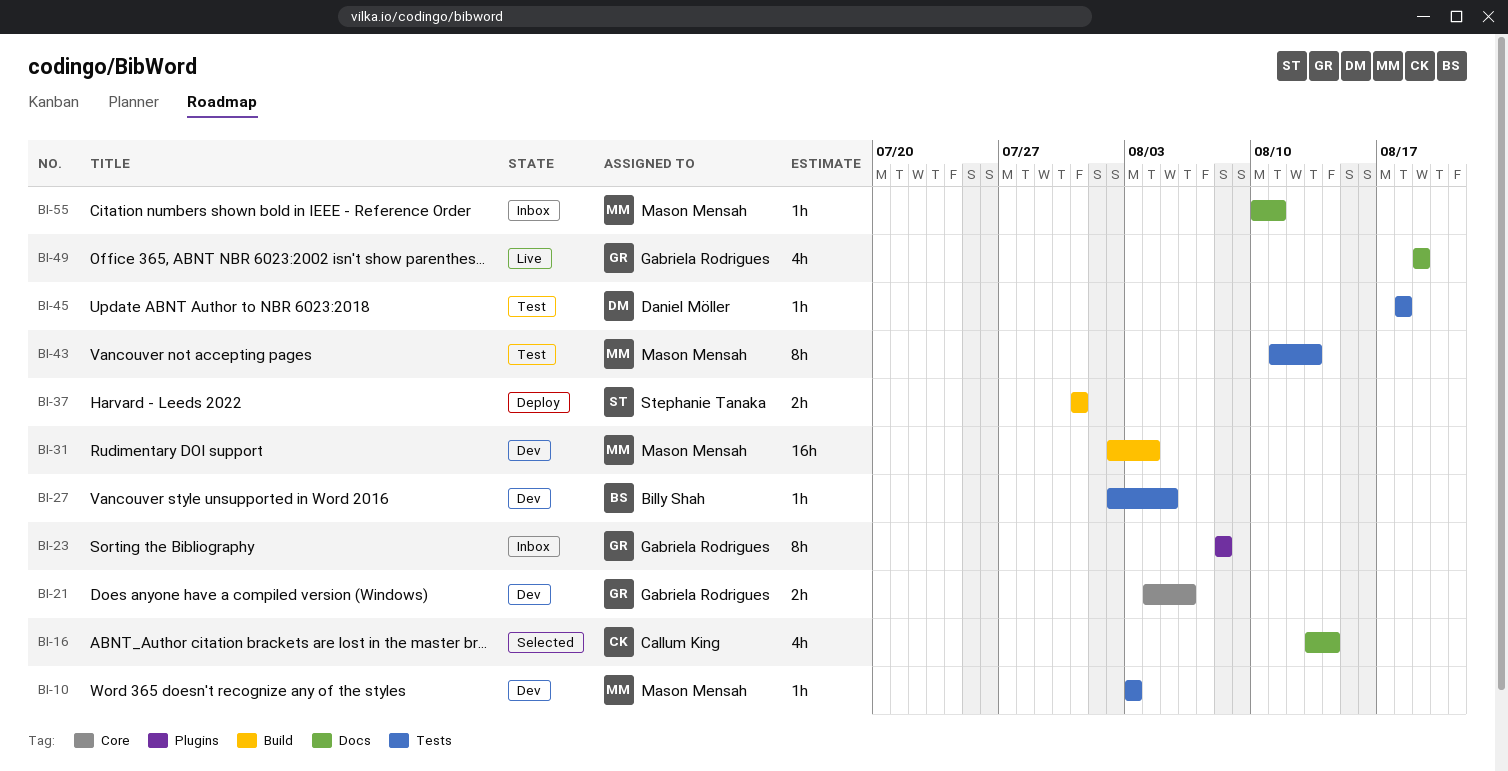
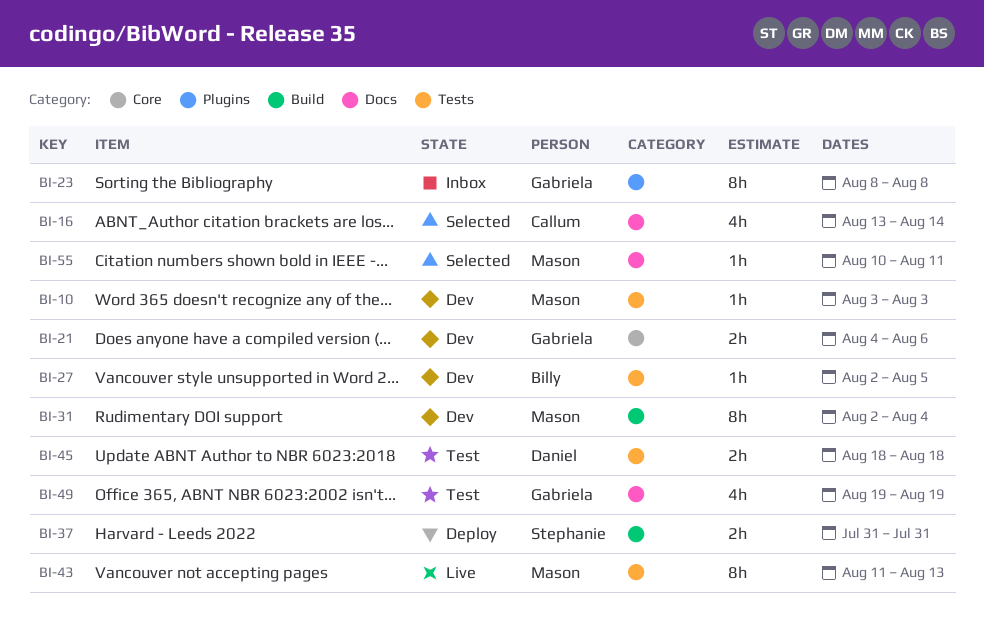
BI-31, estimate: 16h -> 8h
BI-43, status: Test -> Live
BI-45, estimate: 1h -> 2h
BI-49, status: Live -> Test
BI-55, status: Inbox -> Selected

